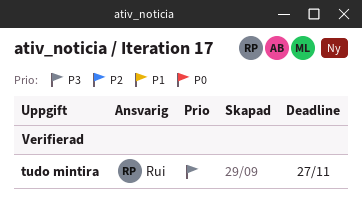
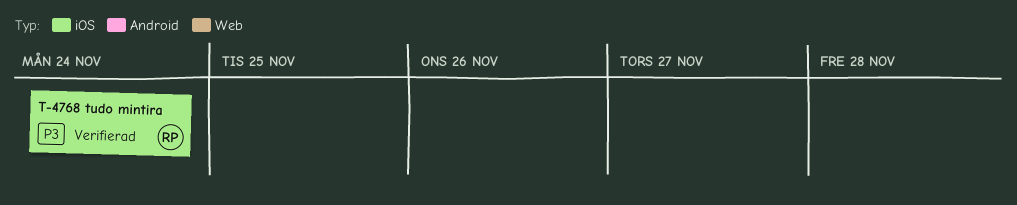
tudo mintira, due: Nov 27 -> Nov 24

